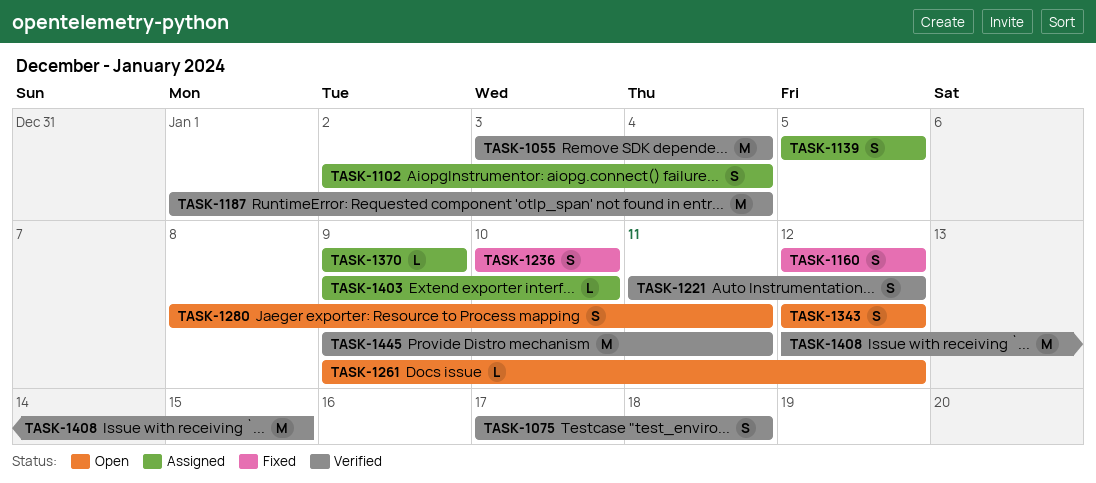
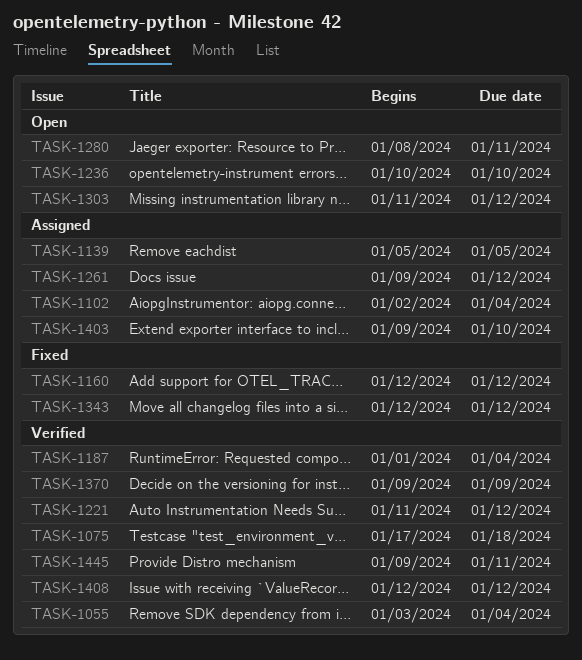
TASK-1236, status: Fixed -> Open
TASK-1261, status: Open -> Assigned
TASK-1303: none -> present
TASK-1343, status: Open -> Fixed
TASK-1370, status: Assigned -> Verified
TASK-1408, due: Jan 15 -> Jan 12

